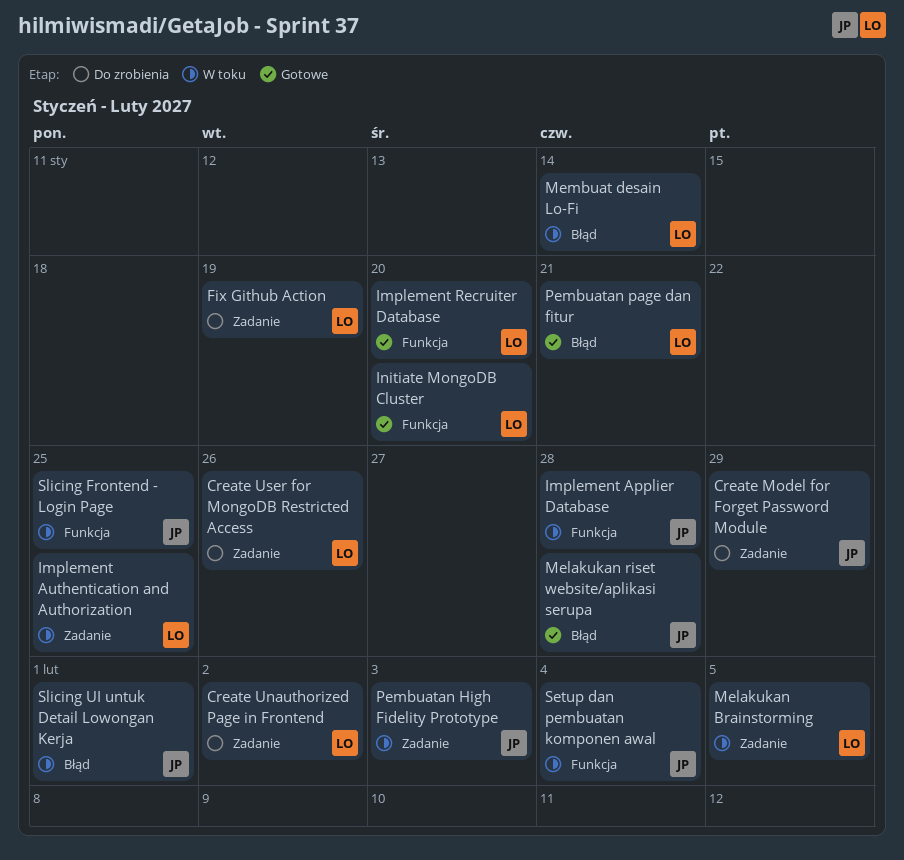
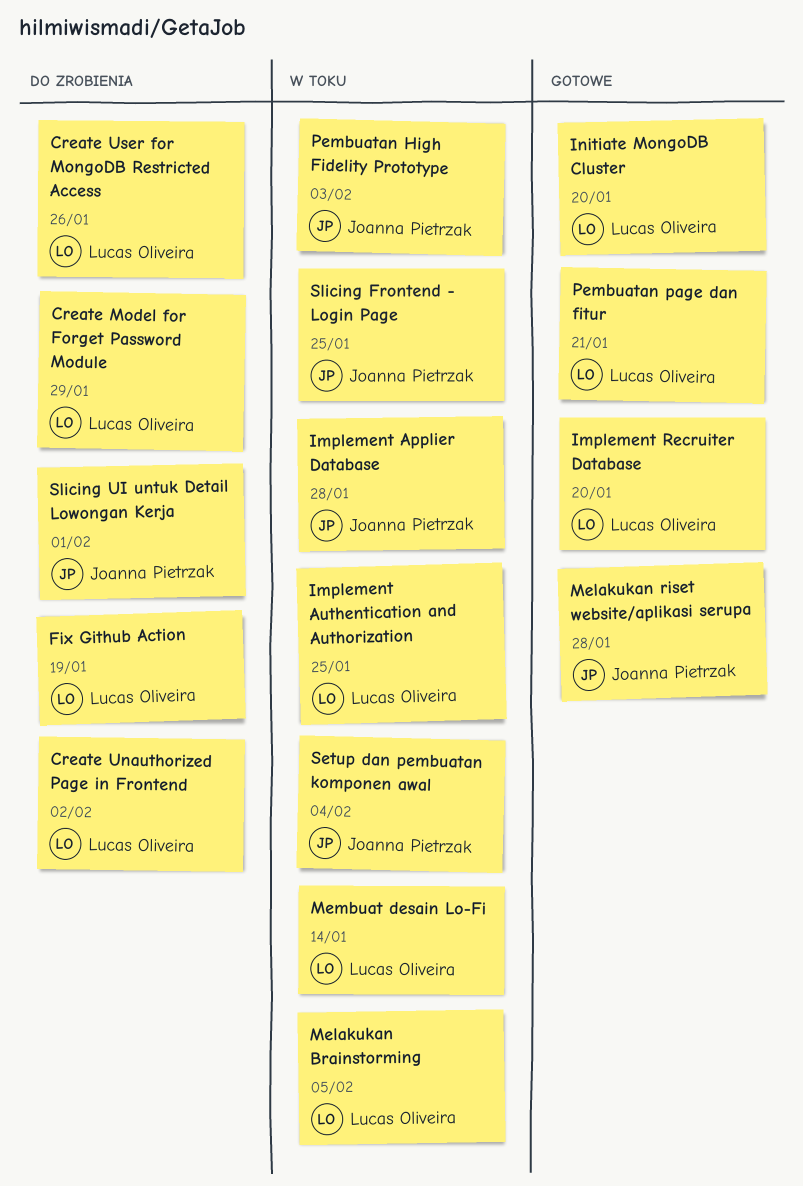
Create Model for Forget Password Module, owner: Joanna Pietrzak -> Lucas Oliveira
Slicing UI untuk Detail Lowongan Kerja, status: W toku -> Do zrobienia

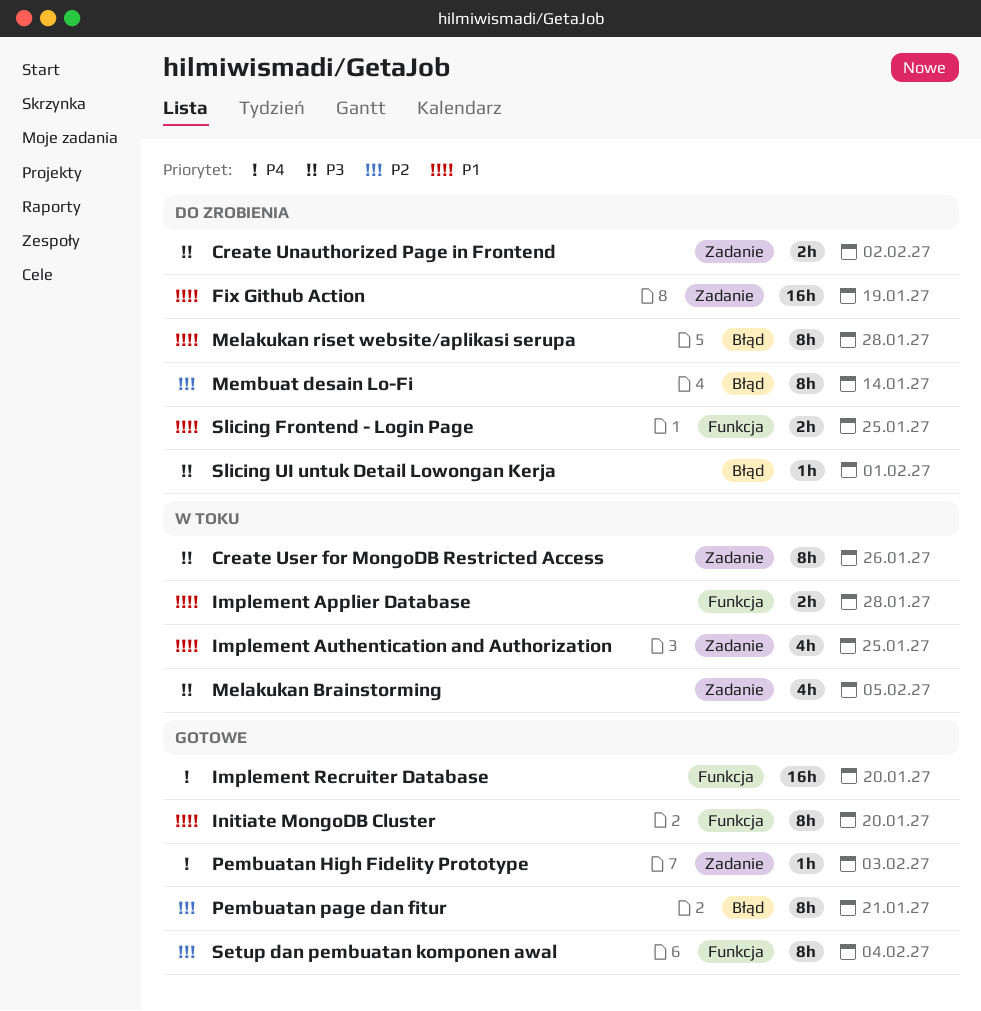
Create Model for Forget Password Module: present -> none
Create User for MongoDB Restricted Access, status: Do zrobienia -> W toku
Melakukan riset website/aplikasi serupa, status: Gotowe -> Do zrobienia
Membuat desain Lo-Fi, status: W toku -> Do zrobienia
Pembuatan High Fidelity Prototype, status: W toku -> Gotowe
Setup dan pembuatan komponen awal, status: W toku -> Gotowe
Slicing Frontend - Login Page, status: W toku -> Do zrobienia

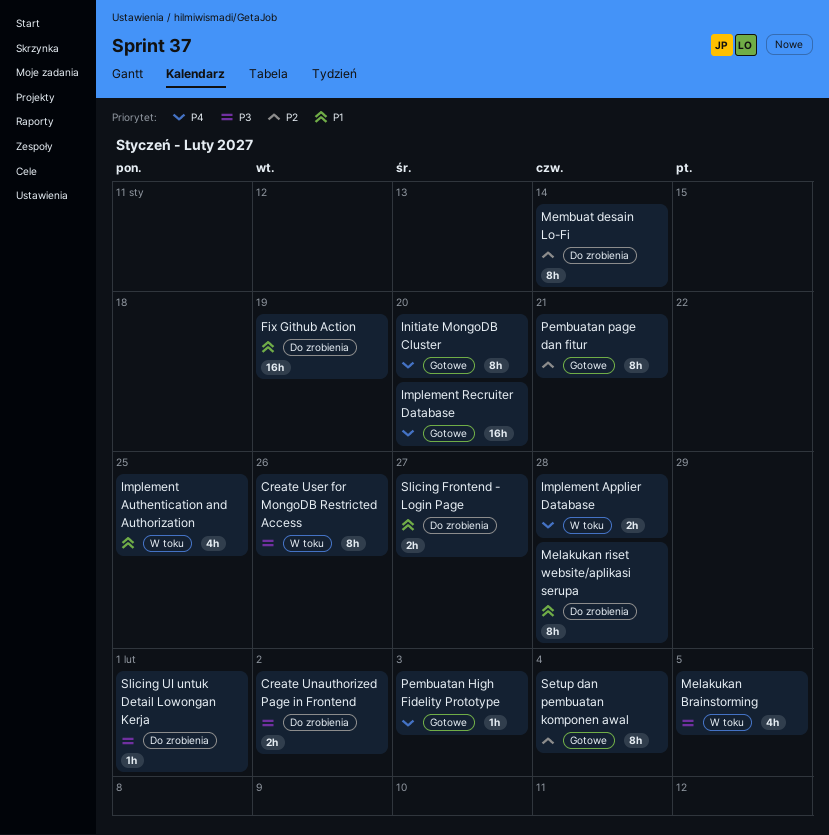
Implement Applier Database, priority: P1 -> P4
Initiate MongoDB Cluster, priority: P1 -> P4
Slicing Frontend - Login Page, due: Jan 25 -> Jan 27

